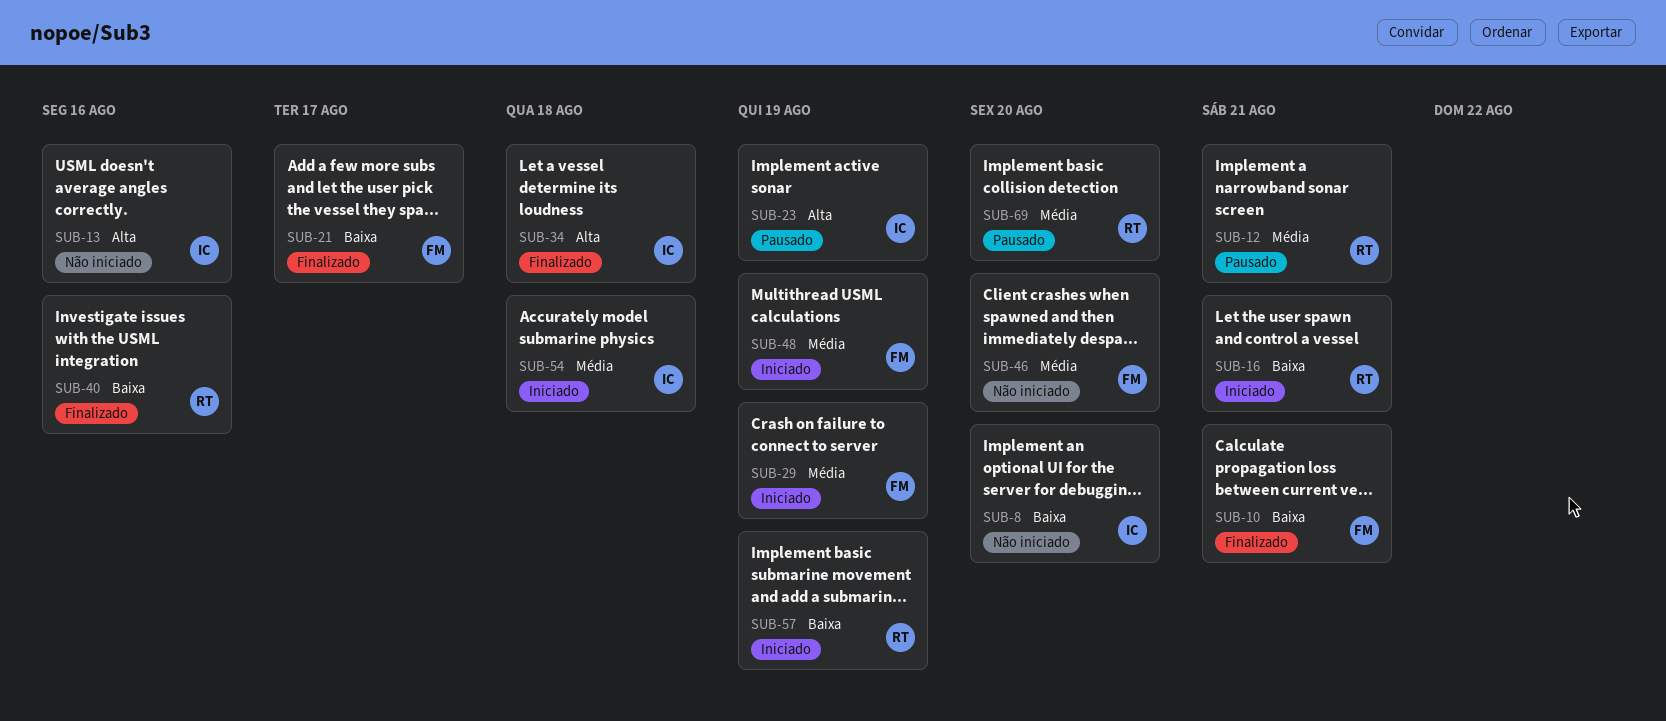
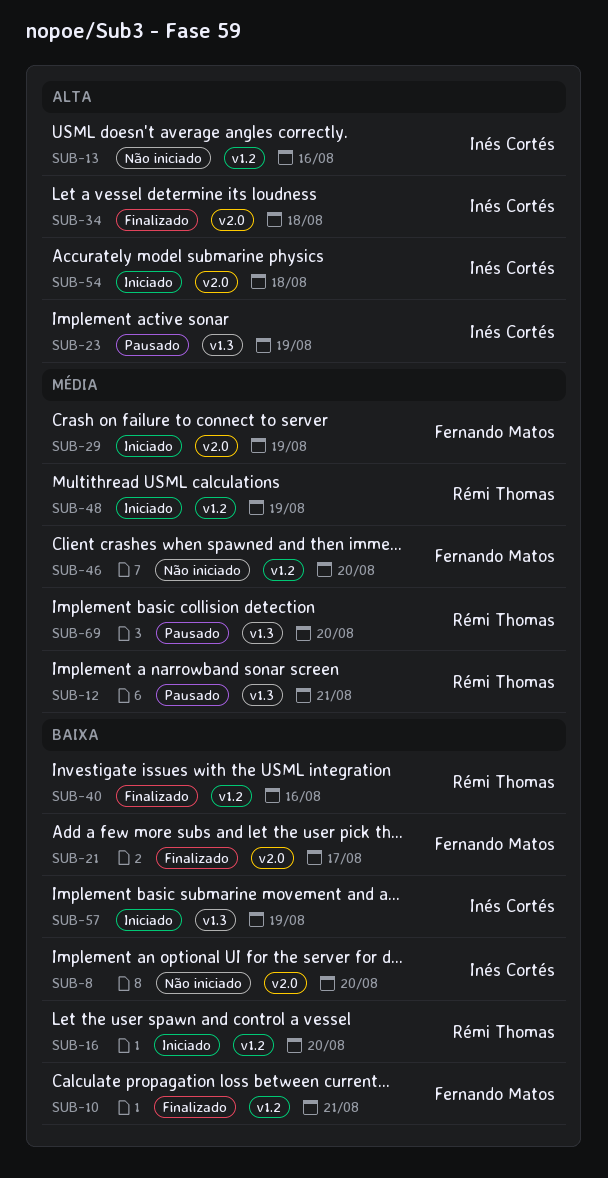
SUB-16, due: Aug 21 -> Aug 20
SUB-48, owner: Fernando Matos -> Rémi Thomas
SUB-54, priority: Média -> Alta
SUB-57, owner: Rémi Thomas -> Inés Cortés

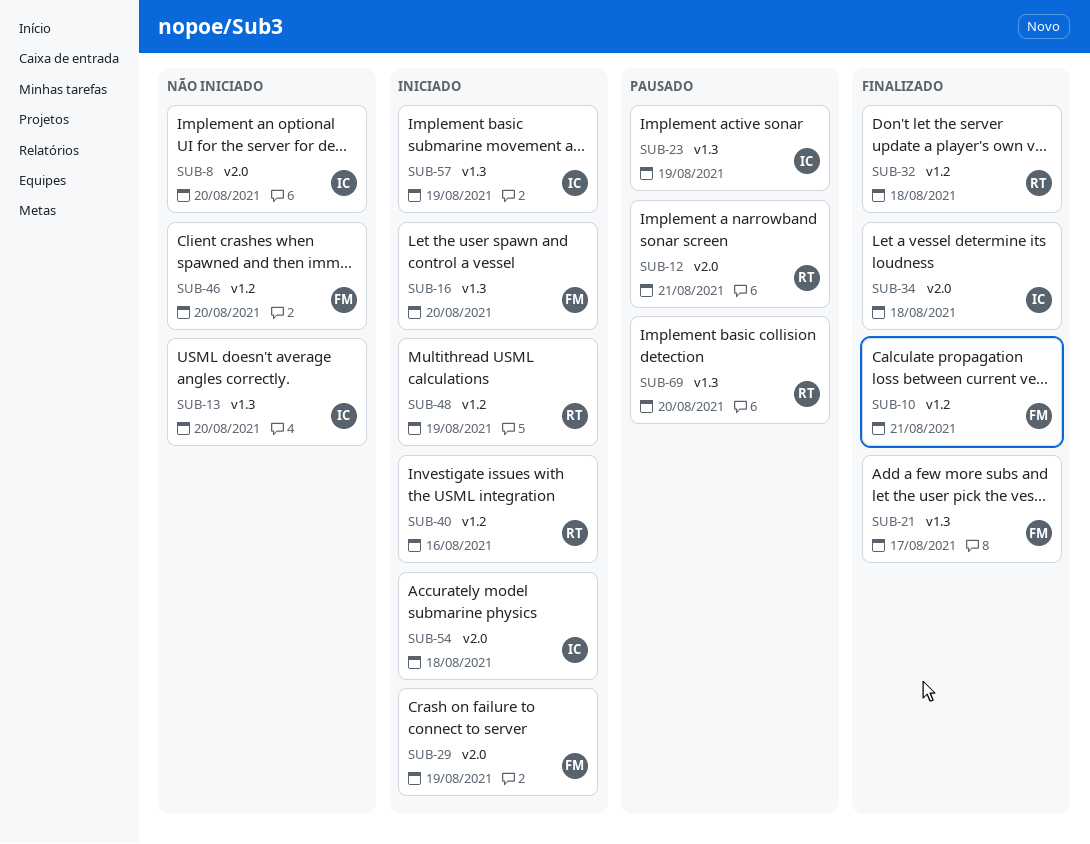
SUB-12, label: v1.3 -> v2.0
SUB-13, label: v1.2 -> v1.3
SUB-13, due: Aug 16 -> Aug 20
SUB-16, owner: Rémi Thomas -> Fernando Matos
SUB-16, label: v1.2 -> v1.3
SUB-21, label: v2.0 -> v1.3
SUB-32: none -> present
SUB-40, status: Finalizado -> Iniciado

